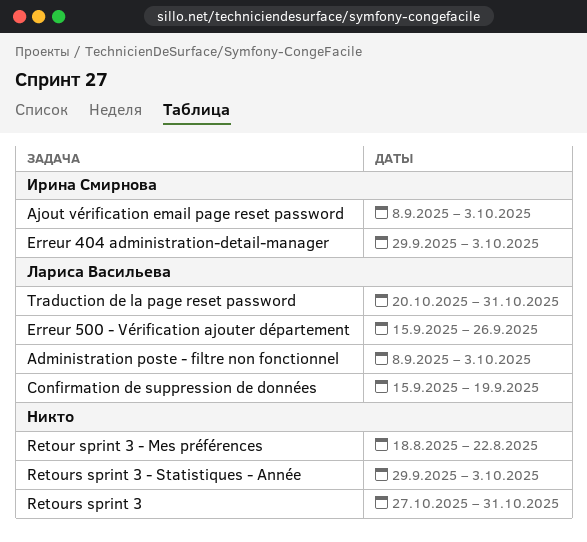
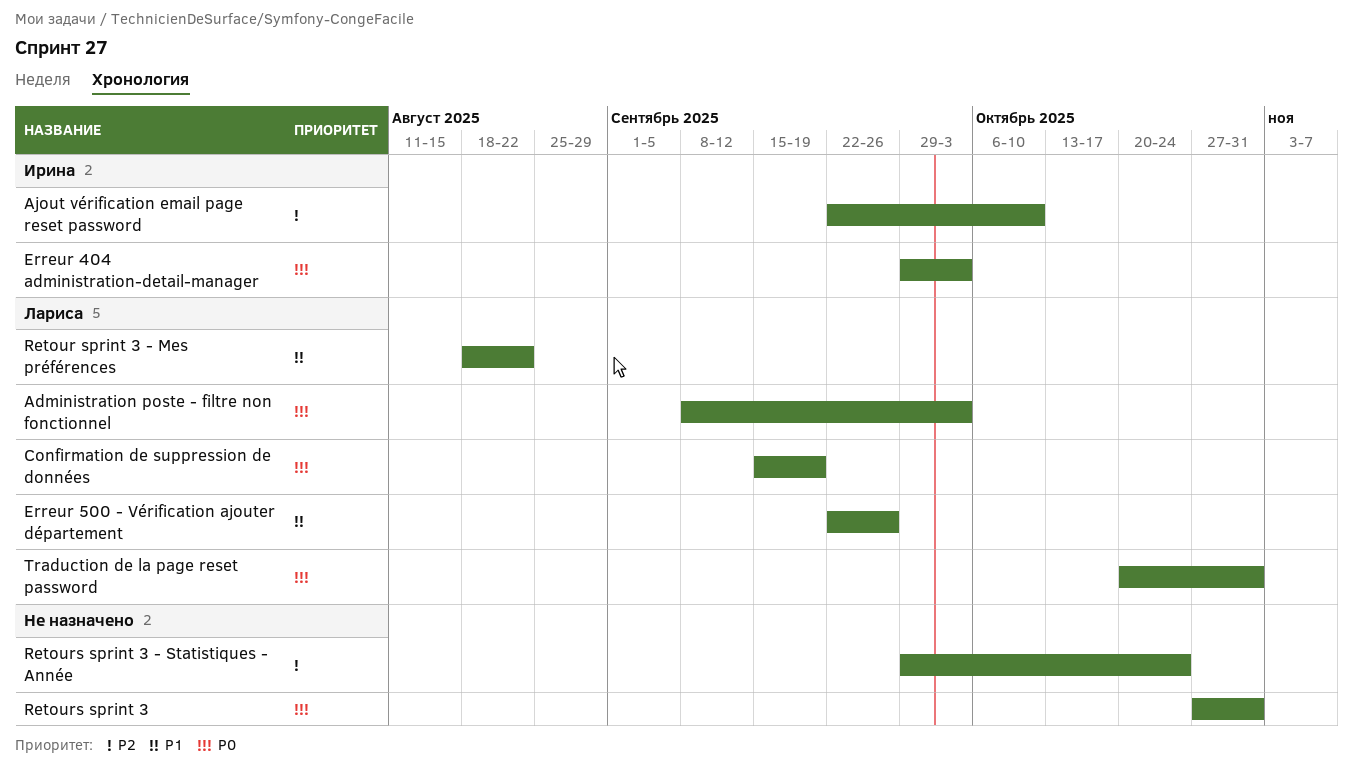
Ajout vérification email page reset password, start: Sep 8 -> Sep 22
Ajout vérification email page reset password, due: Oct 3 -> Oct 10
Erreur 500 - Vérification ajouter département, start: Sep 15 -> Sep 22
Retour sprint 3 - Mes préférences, owner: none -> Лариса Васильева
Retours sprint 3 - Statistiques - Année, due: Oct 3 -> Oct 24

